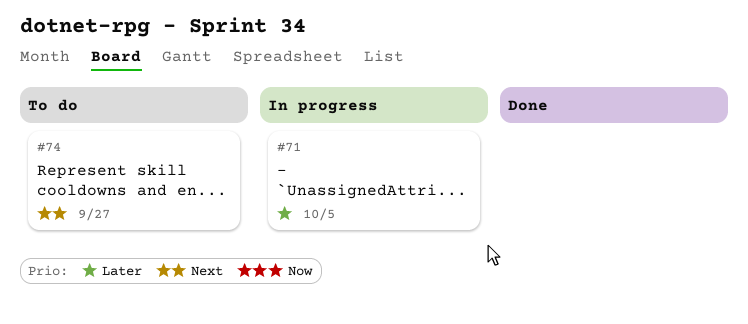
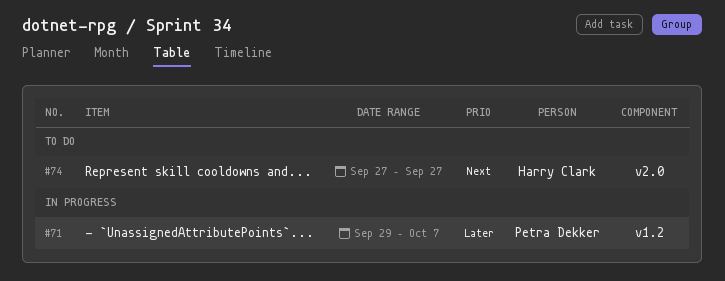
#71, due: Oct 5 -> Oct 7

